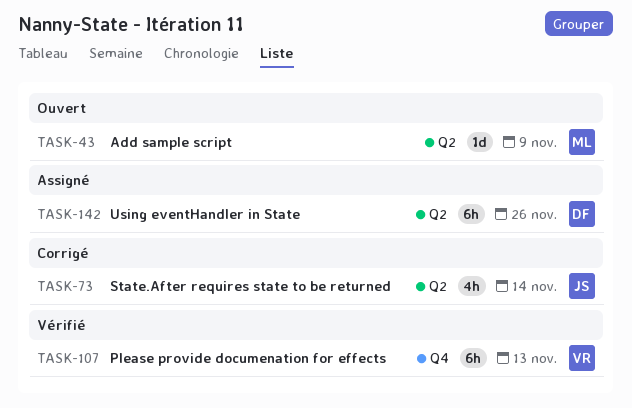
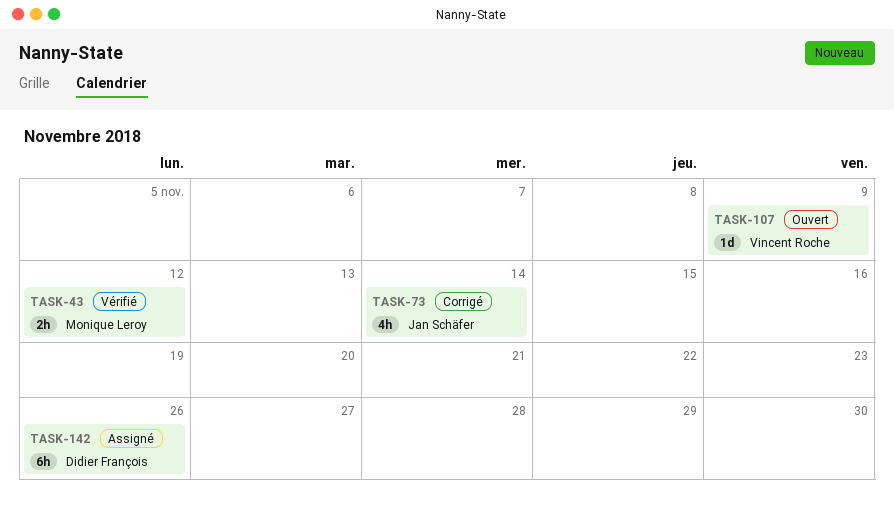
TASK-43, status: Ouvert -> Vérifié
TASK-43, estimate: 1d -> 2h
TASK-43, due: Nov 9 -> Nov 12
TASK-107, status: Vérifié -> Ouvert
TASK-107, estimate: 6h -> 1d
TASK-107, due: Nov 13 -> Nov 9

